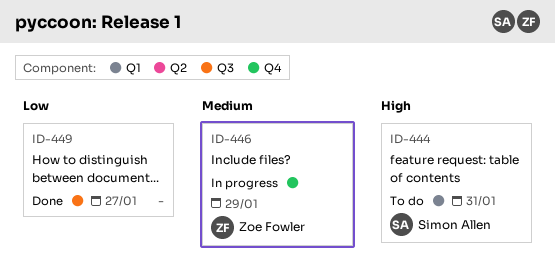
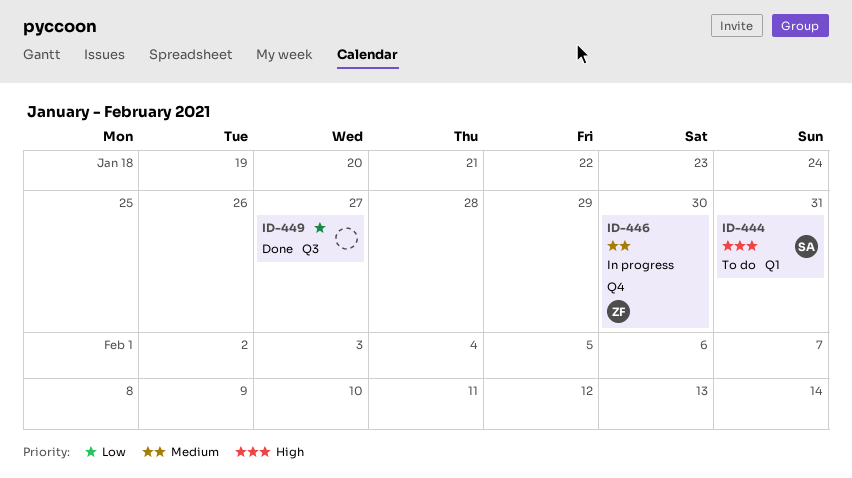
ID-446, due: Jan 29 -> Jan 30

